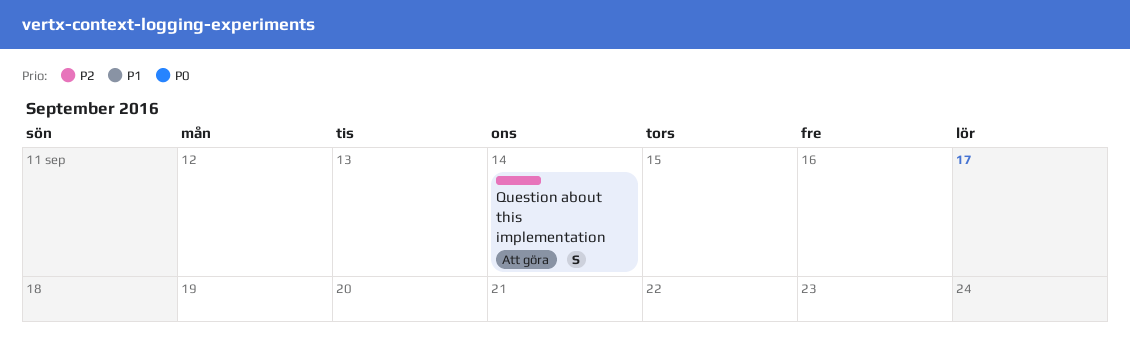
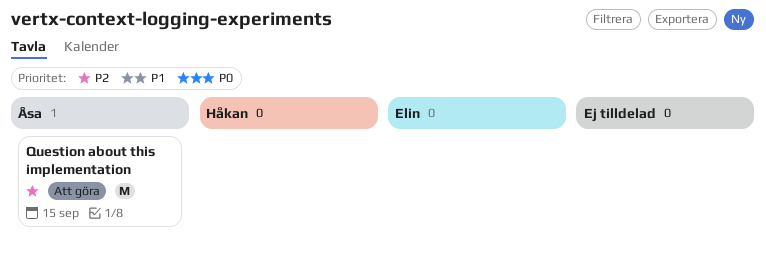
Question about this implementation, estimate: S -> M
Question about this implementation, due: Sep 14 -> Sep 15

